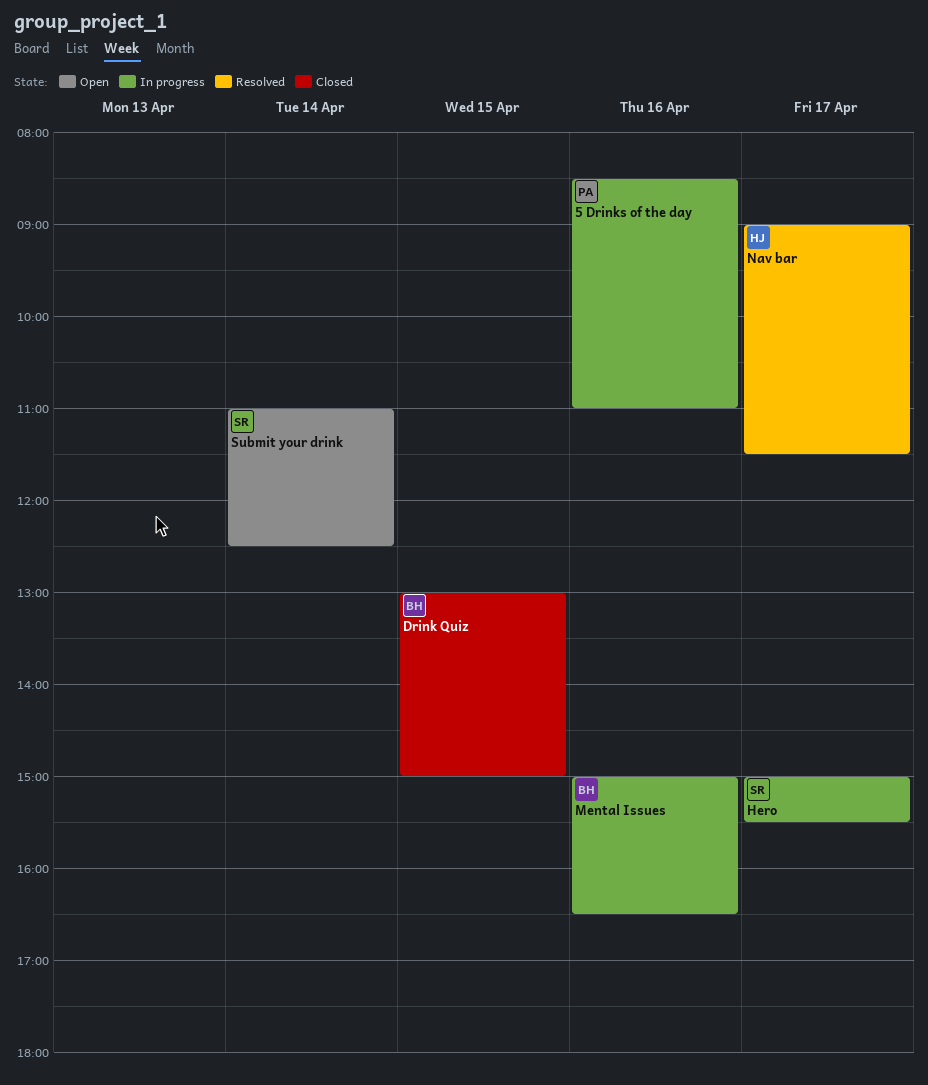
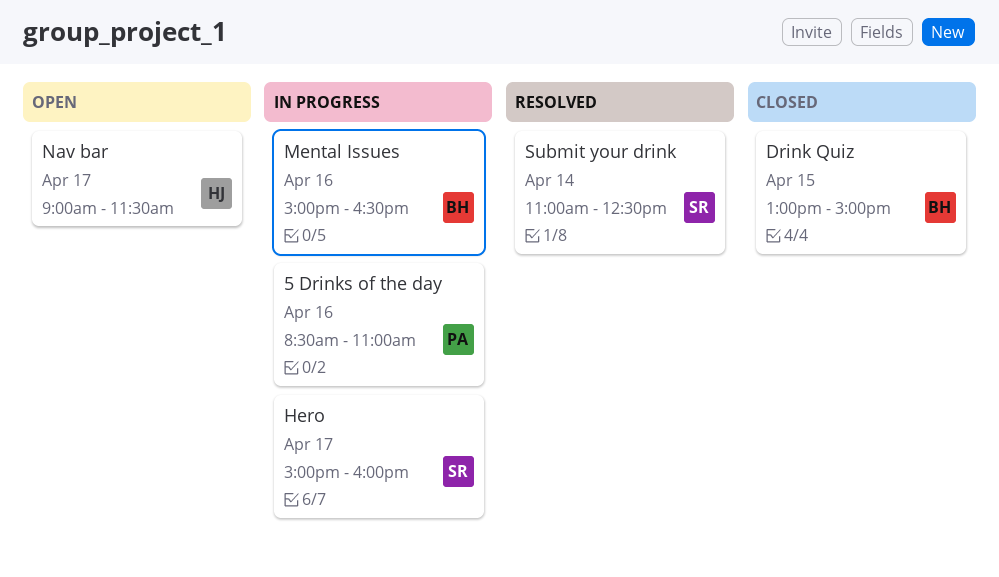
Hero, ends: 15:30 -> 16:00
Nav bar, status: Resolved -> Open
Submit your drink, status: Open -> Resolved

